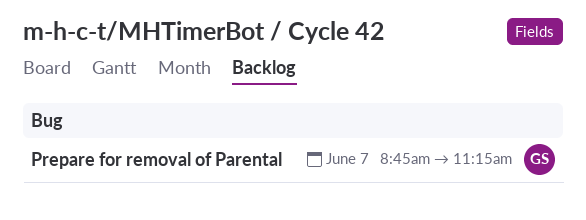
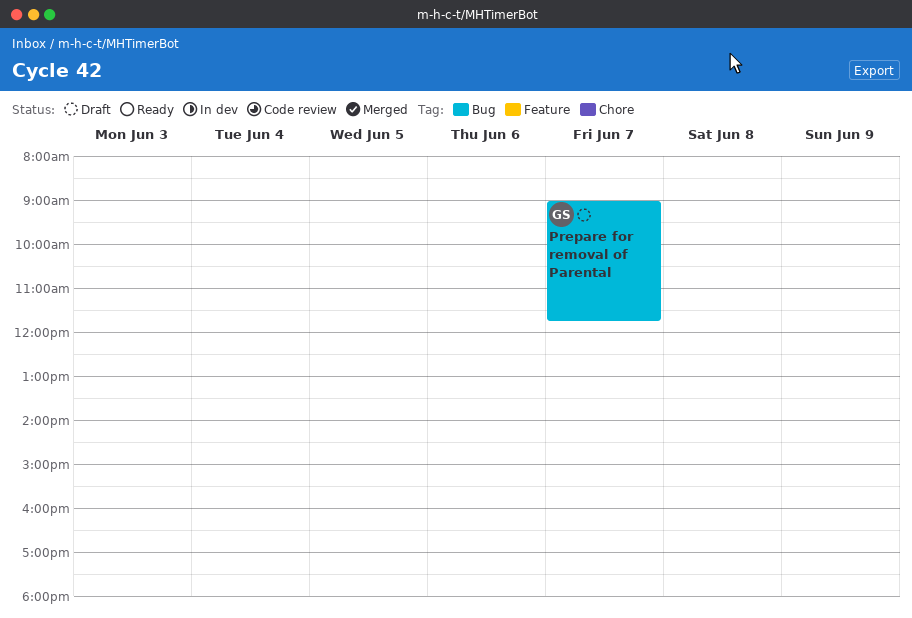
Prepare for removal of Parental, begins: 08:45 -> 09:00
Prepare for removal of Parental, ends: 11:15 -> 11:45

